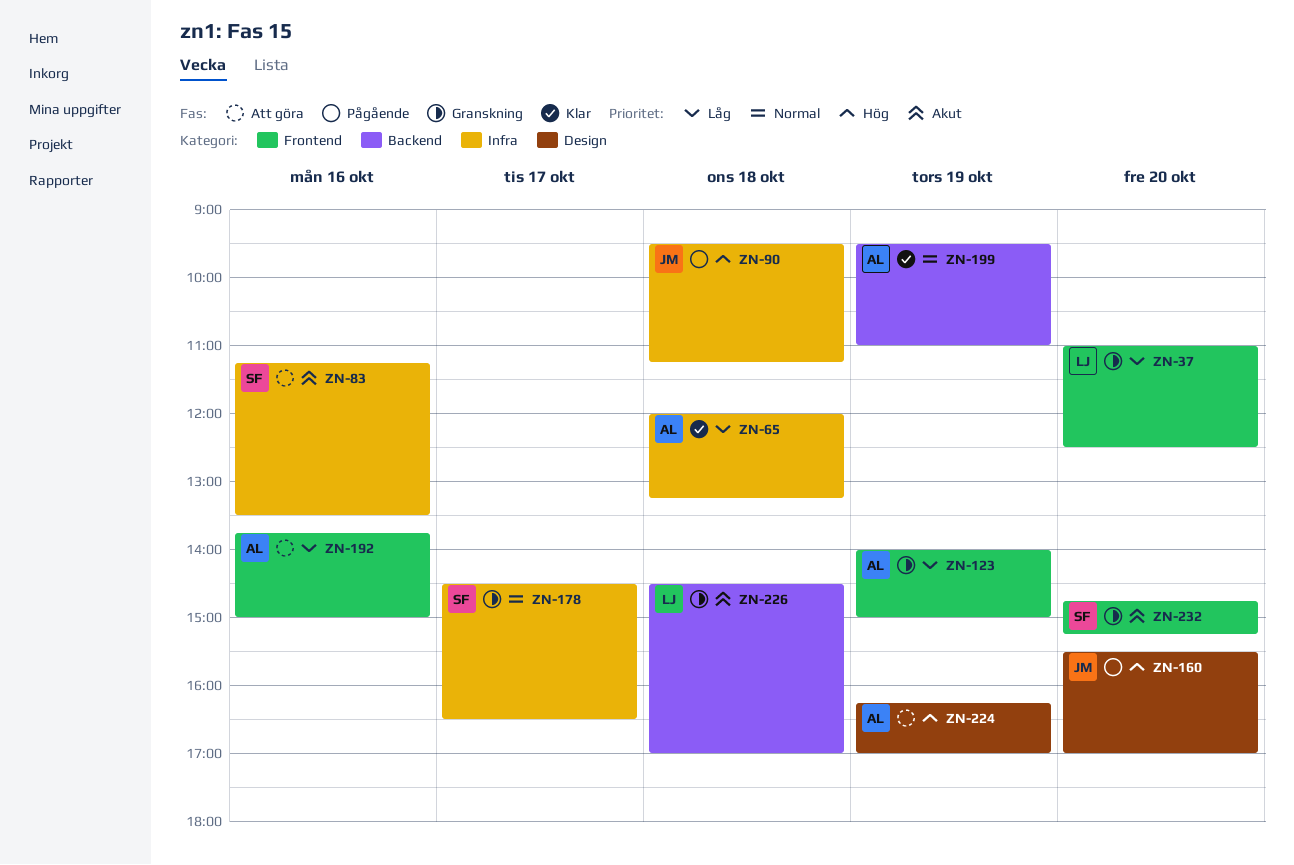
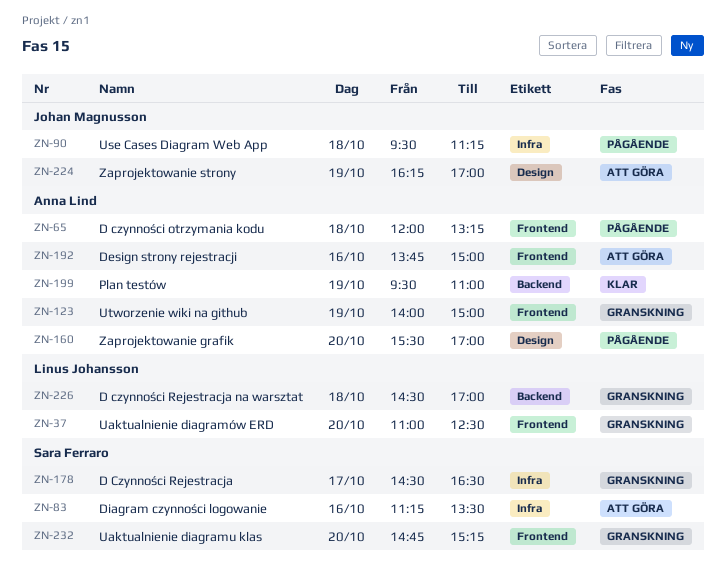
ZN-65, status: Klar -> Pågående
ZN-65, label: Infra -> Frontend
ZN-160, owner: Johan Magnusson -> Anna Lind
ZN-224, owner: Anna Lind -> Johan Magnusson

